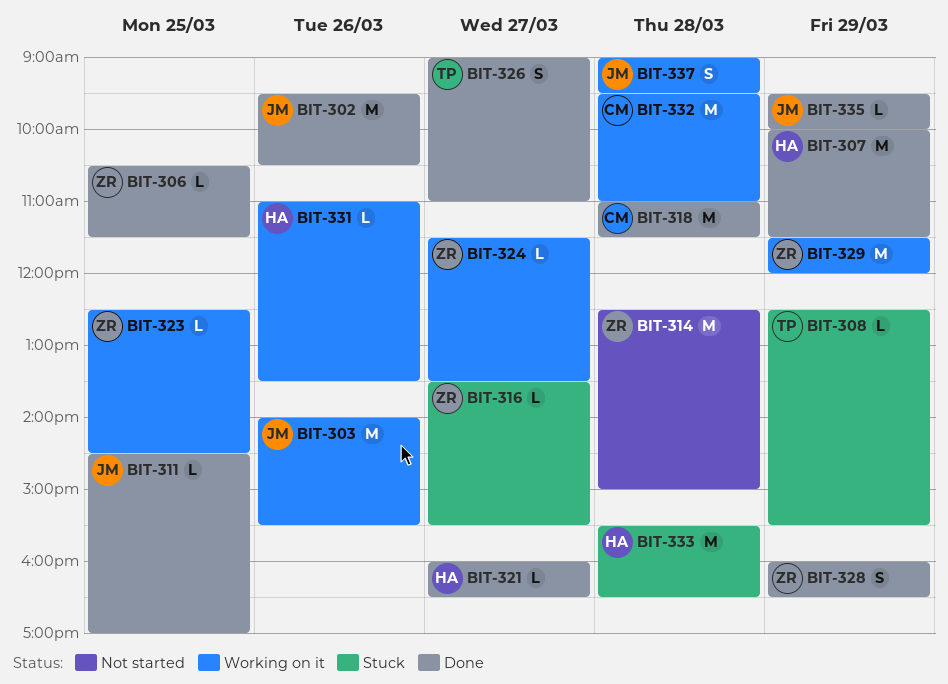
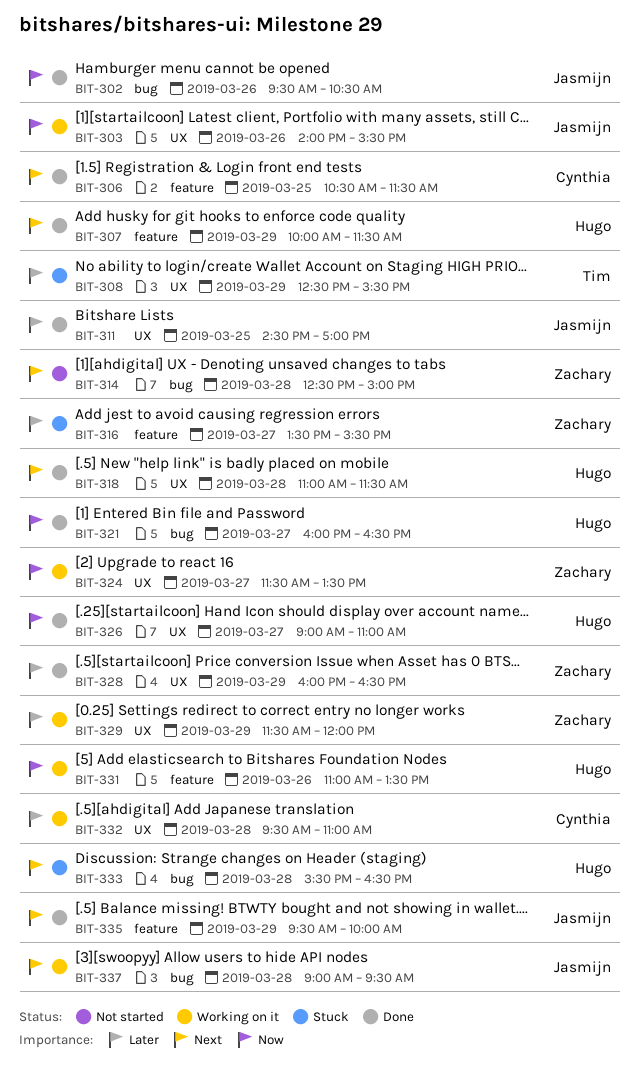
BIT-306, owner: Zachary -> Cynthia
BIT-318, owner: Cynthia -> Hugo
BIT-323: present -> none
BIT-326, owner: Tim -> Hugo

